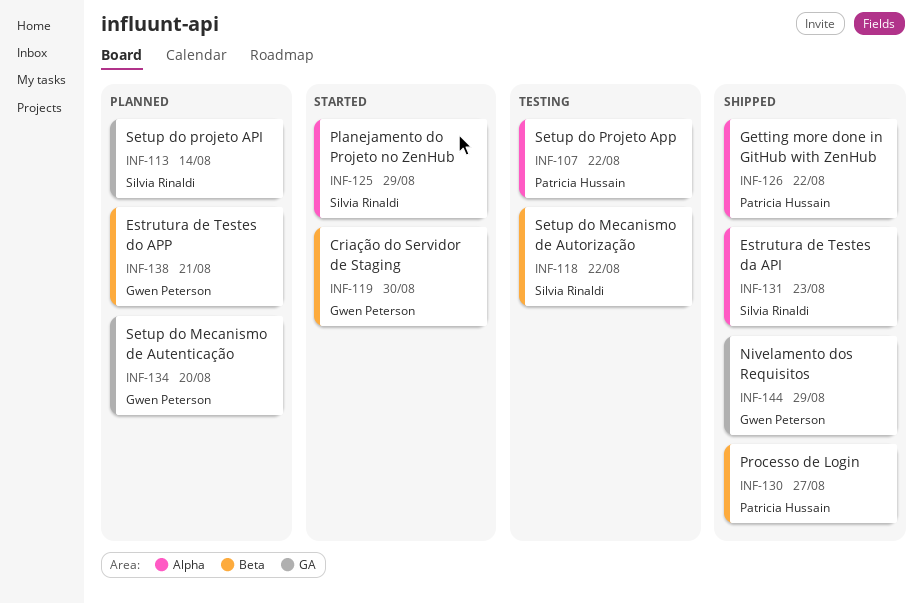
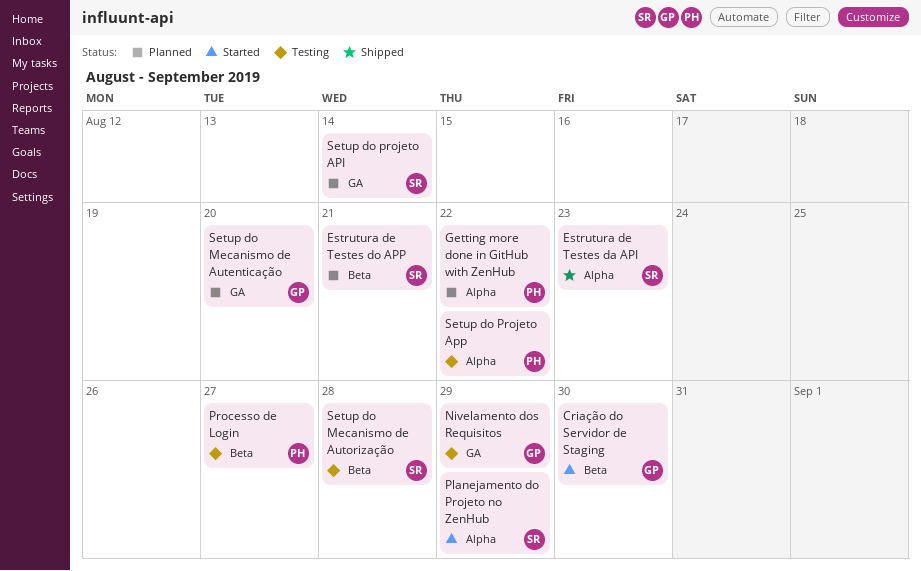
Estrutura de Testes do APP, owner: Gwen Peterson -> Silvia Rinaldi
Getting more done in GitHub with ZenHub, status: Shipped -> Planned
Nivelamento dos Requisitos, status: Shipped -> Testing
Processo de Login, status: Shipped -> Testing
Setup do Mecanismo de Autorização, due: Aug 22 -> Aug 28

